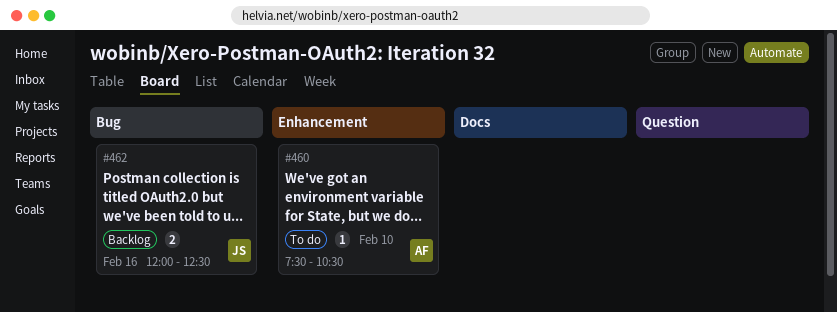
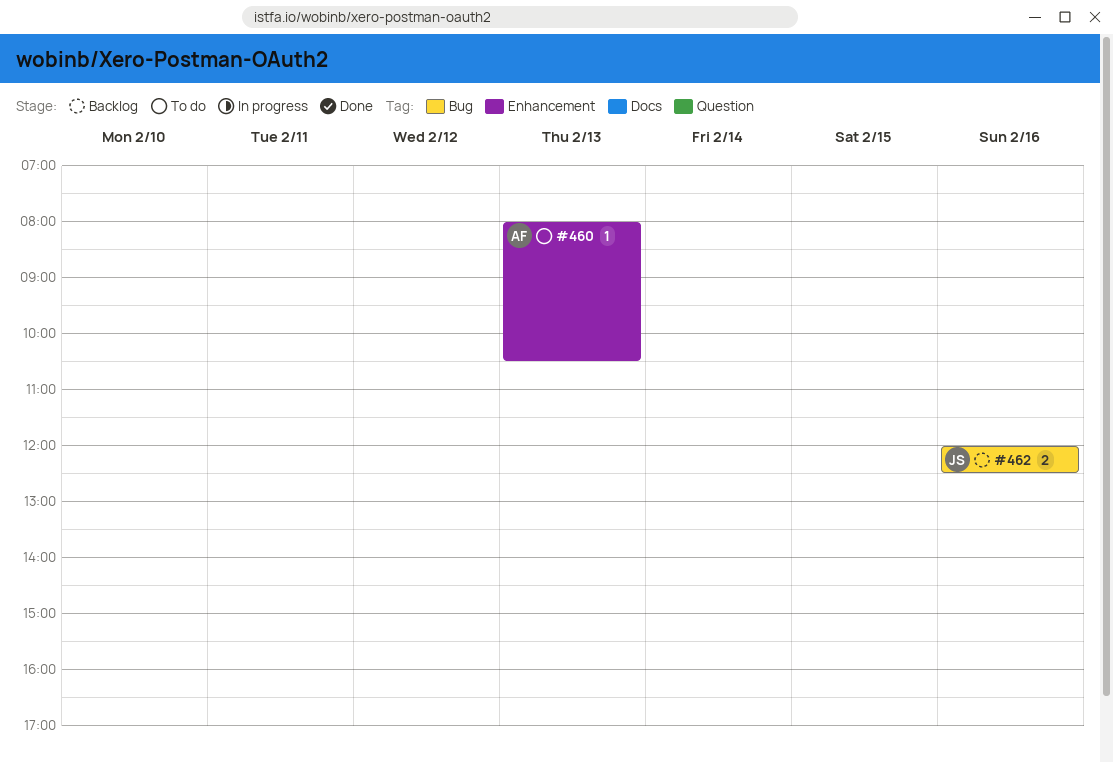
#460, day: Feb 10 -> Feb 13
#460, begins: 07:30 -> 08:00

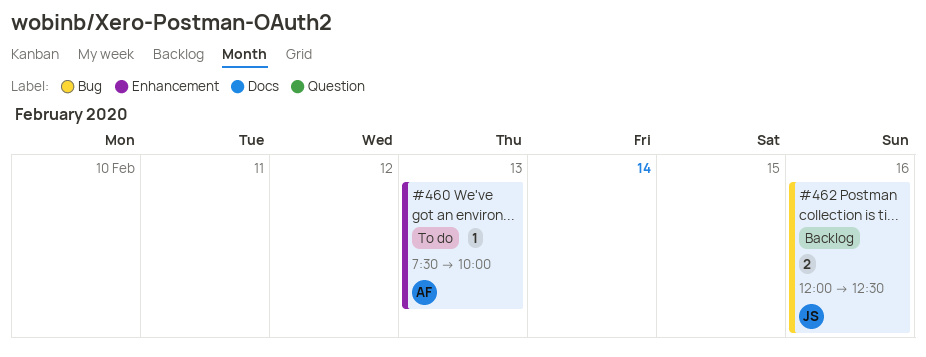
#460, begins: 08:00 -> 07:30
#460, ends: 10:30 -> 10:00

